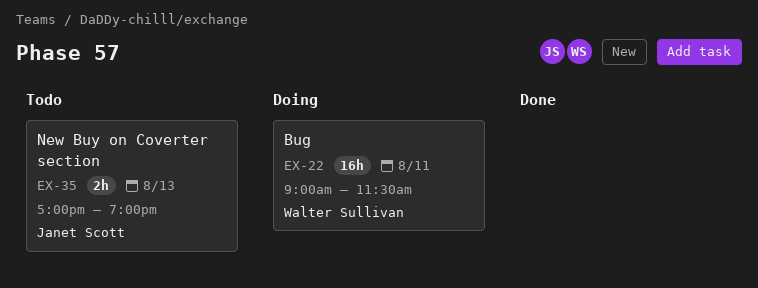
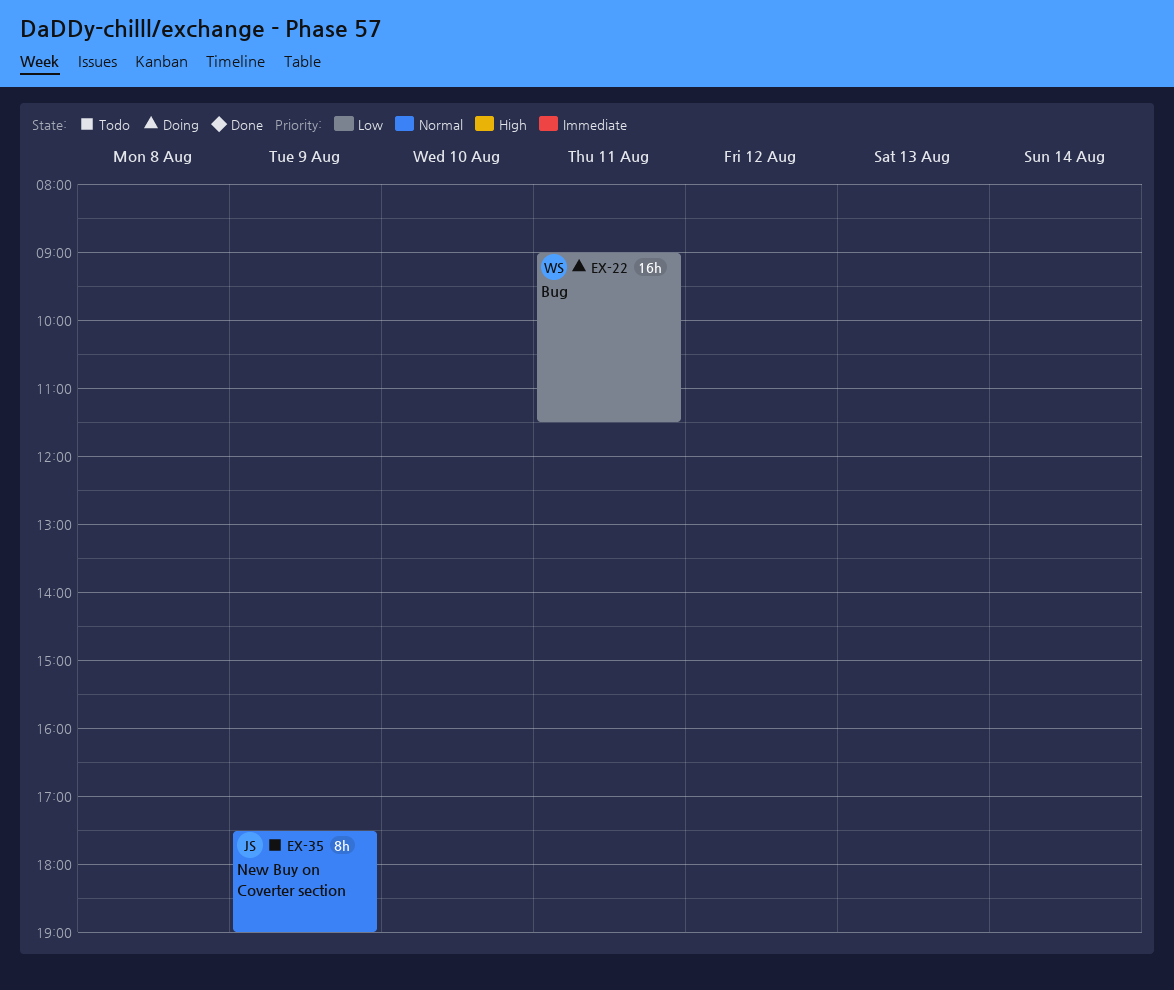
EX-35, estimate: 2h -> 8h
EX-35, day: Aug 13 -> Aug 9
EX-35, begins: 17:00 -> 17:30

